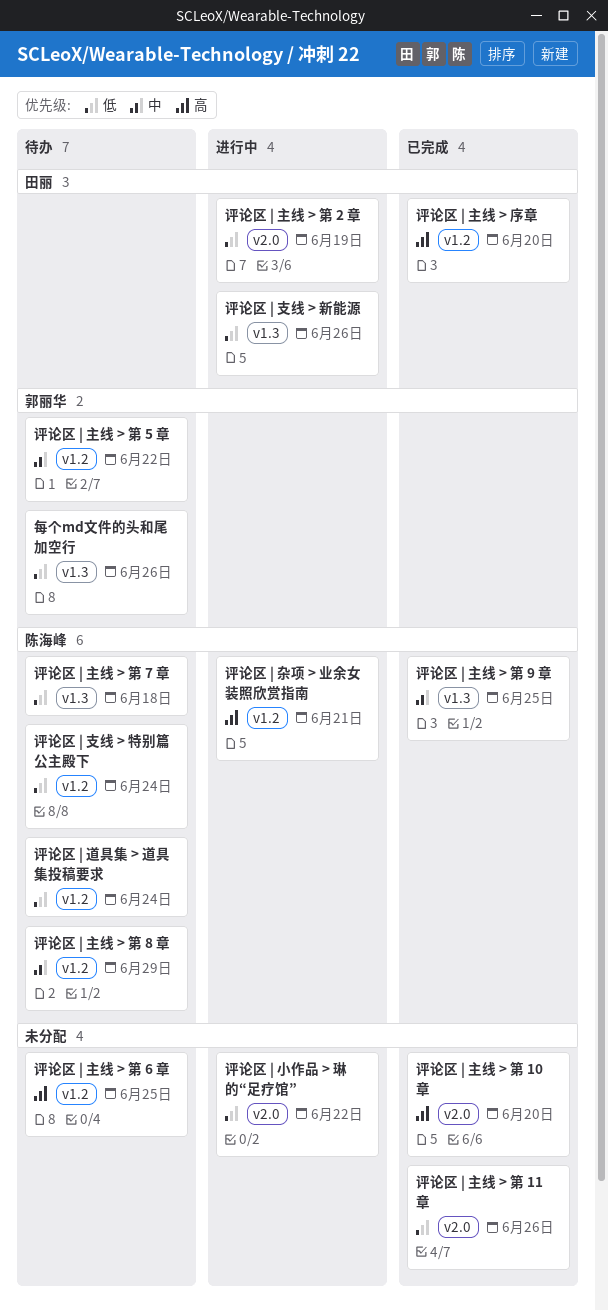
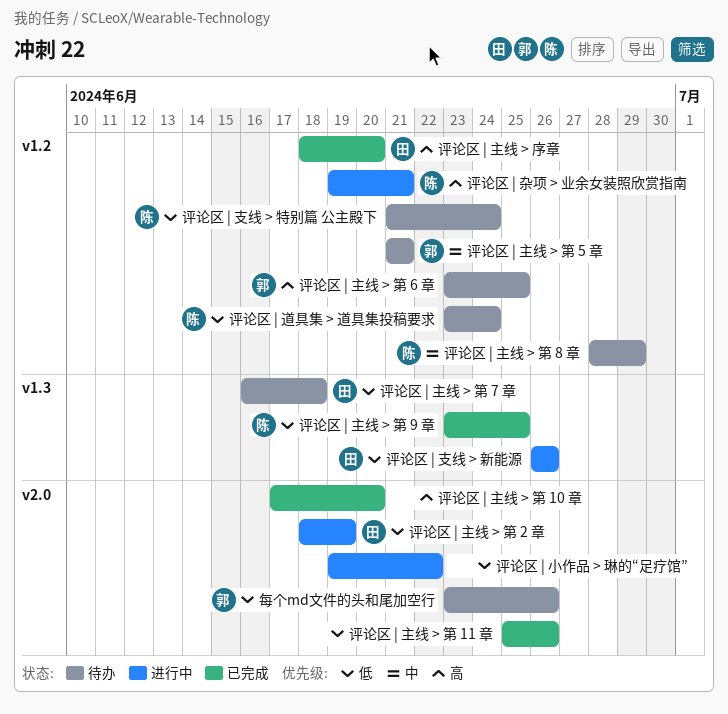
每个md文件的头和尾加空行, label: v1.3 -> v2.0
评论区 | 主线 > 第 5 章, due: Jun 22 -> Jun 21
评论区 | 主线 > 第 6 章, owner: none -> 郭丽华
评论区 | 主线 > 第 7 章, owner: 陈海峰 -> 田丽
评论区 | 主线 > 第 9 章, priority: 中 -> 低

